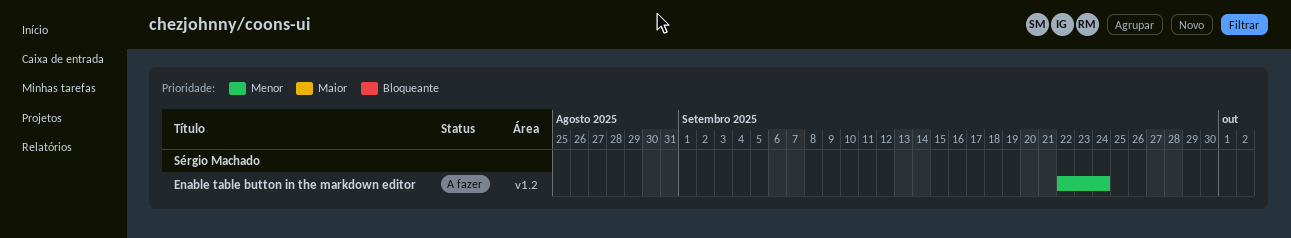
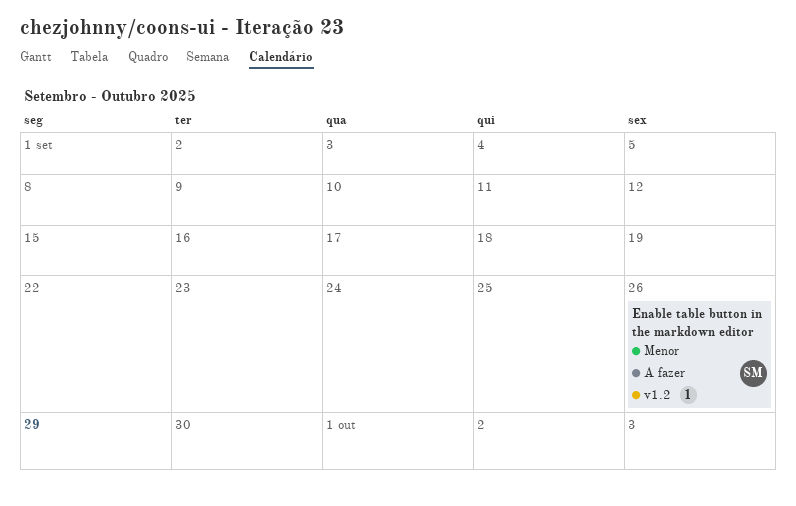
Enable table button in the markdown editor, due: Sep 24 -> Sep 26

